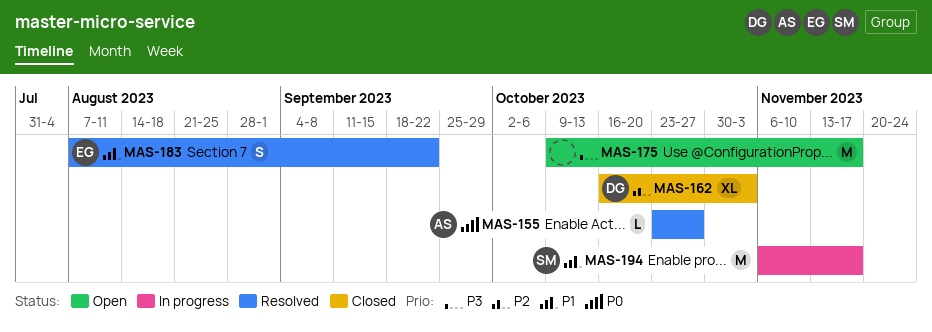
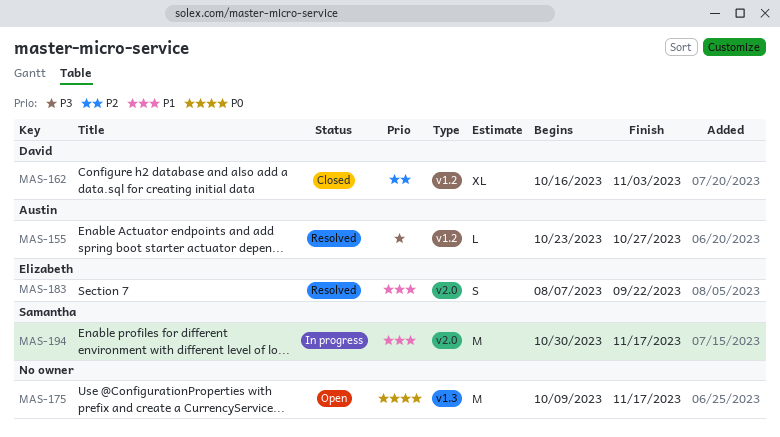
MAS-155, priority: P0 -> P3
MAS-175, priority: P3 -> P0
MAS-194, start: Nov 6 -> Oct 30

